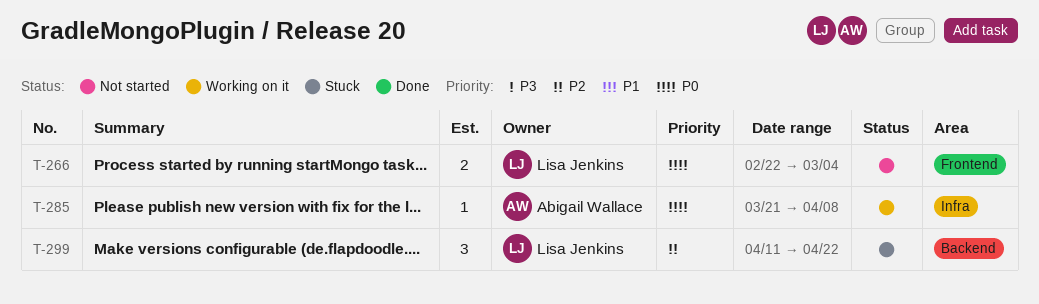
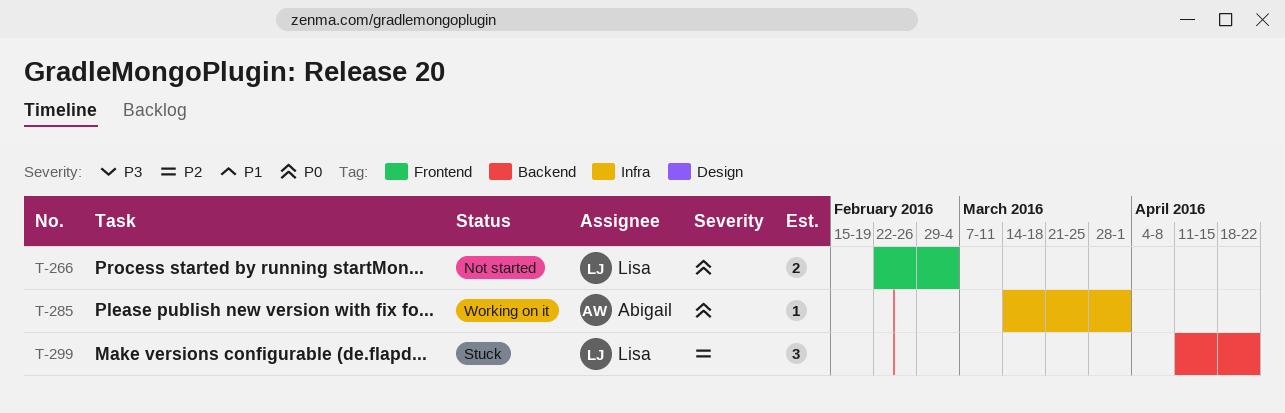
T-285, start: Mar 21 -> Mar 14
T-285, due: Apr 8 -> Apr 1

